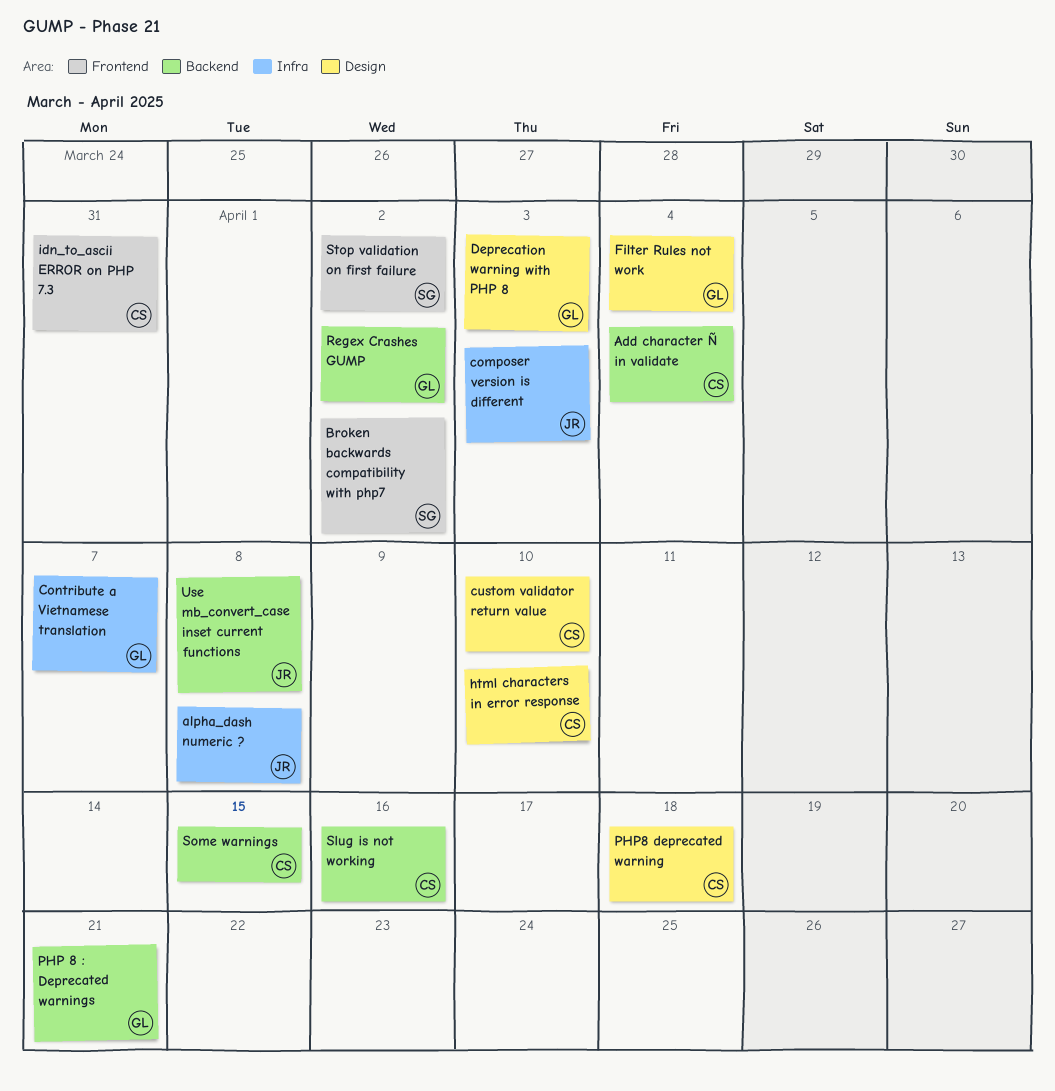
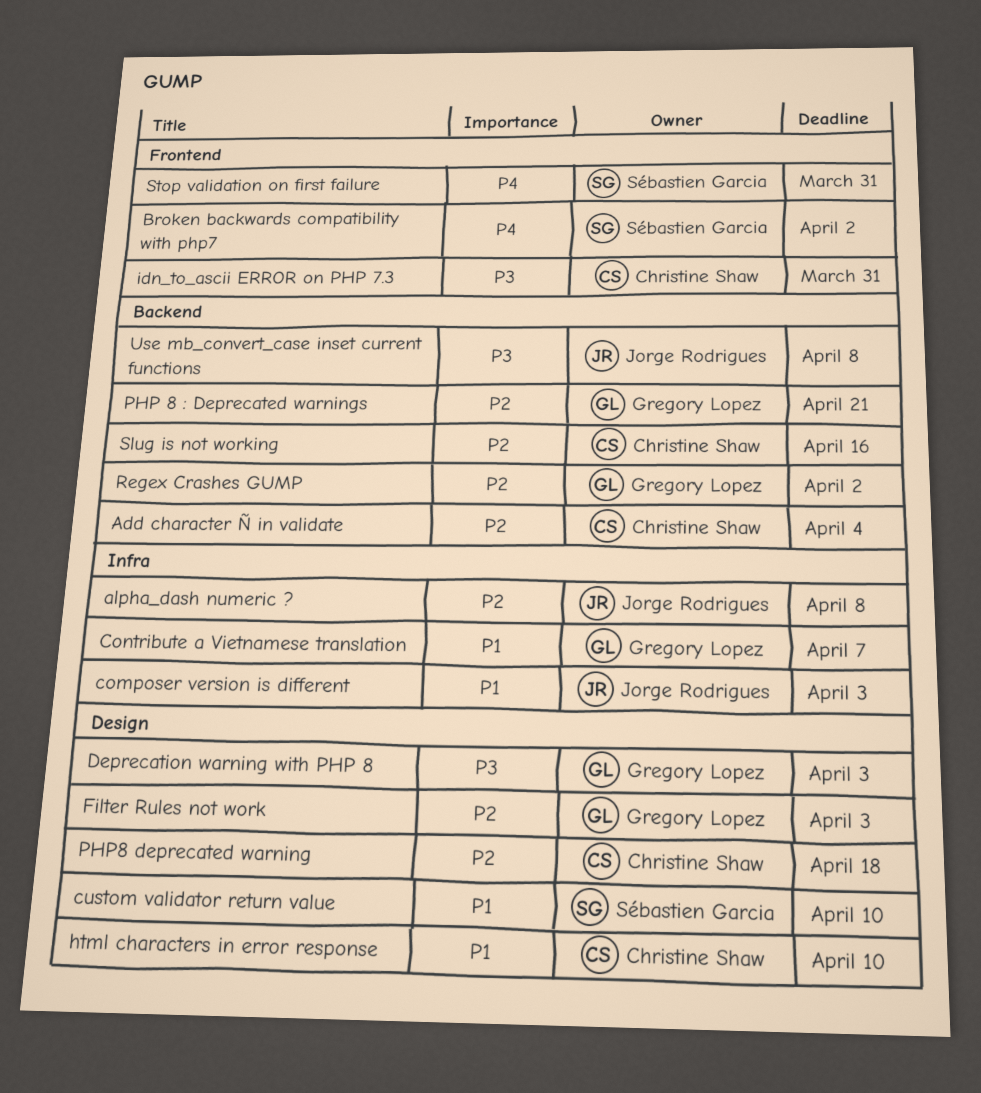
custom validator return value, owner: Christine Shaw -> Sébastien Garcia
Filter Rules not work, due: Apr 4 -> Apr 3
Some warnings: present -> none
Stop validation on first failure, due: Apr 2 -> Mar 31

